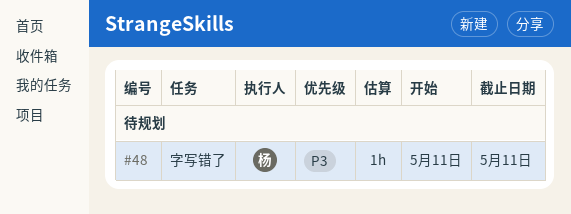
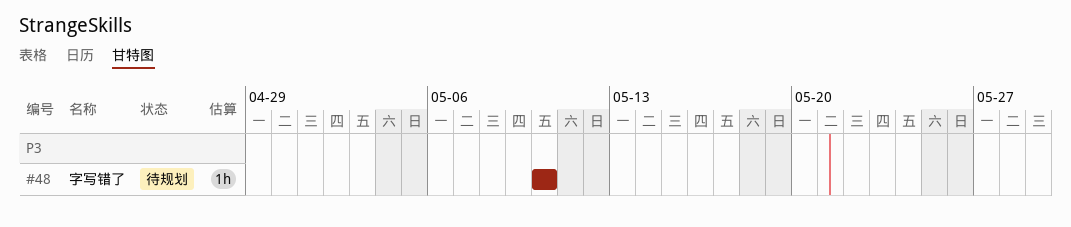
#48, start: May 11 -> May 10
#48, due: May 11 -> May 10

